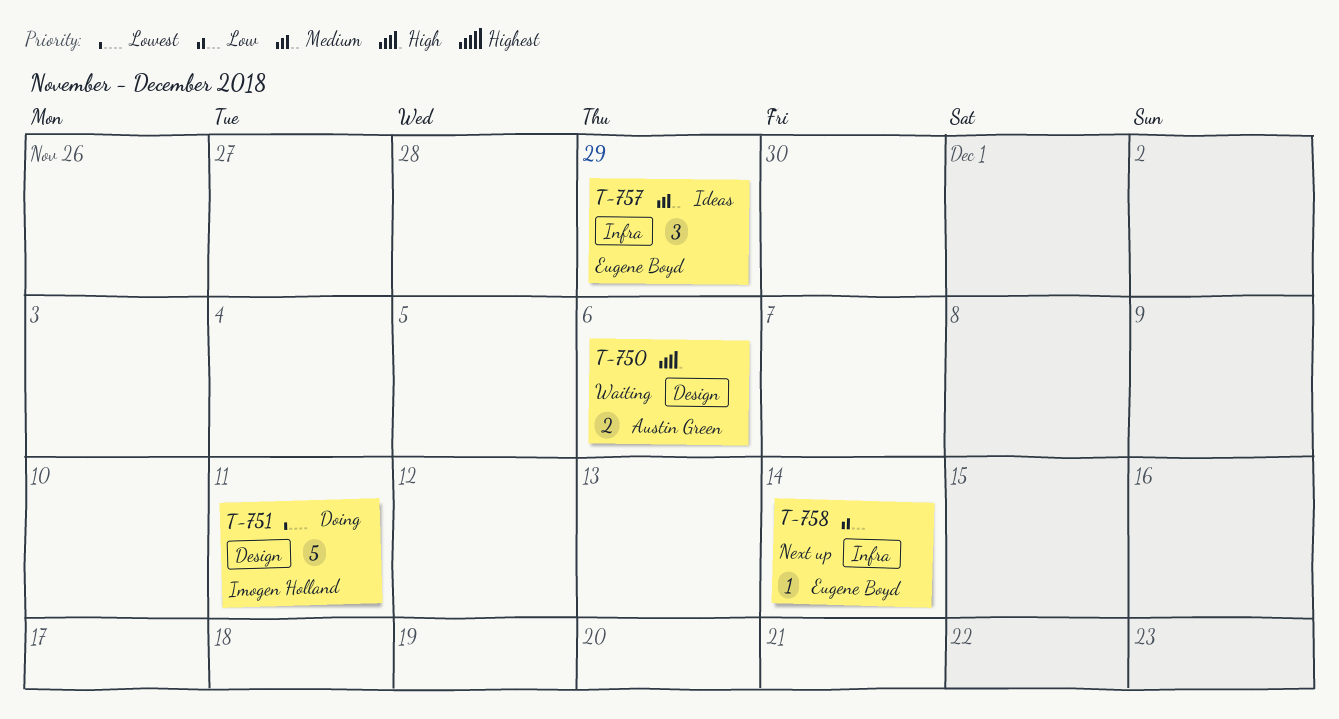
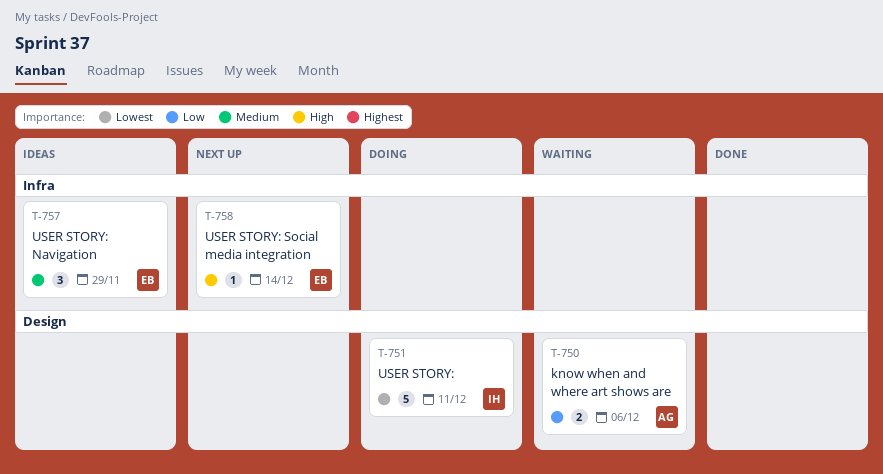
T-750, priority: High -> Low
T-758, priority: Low -> High

